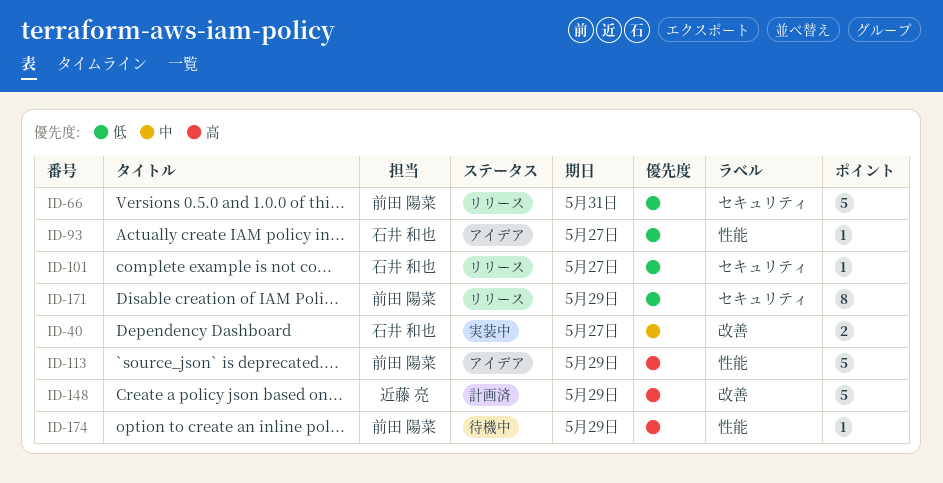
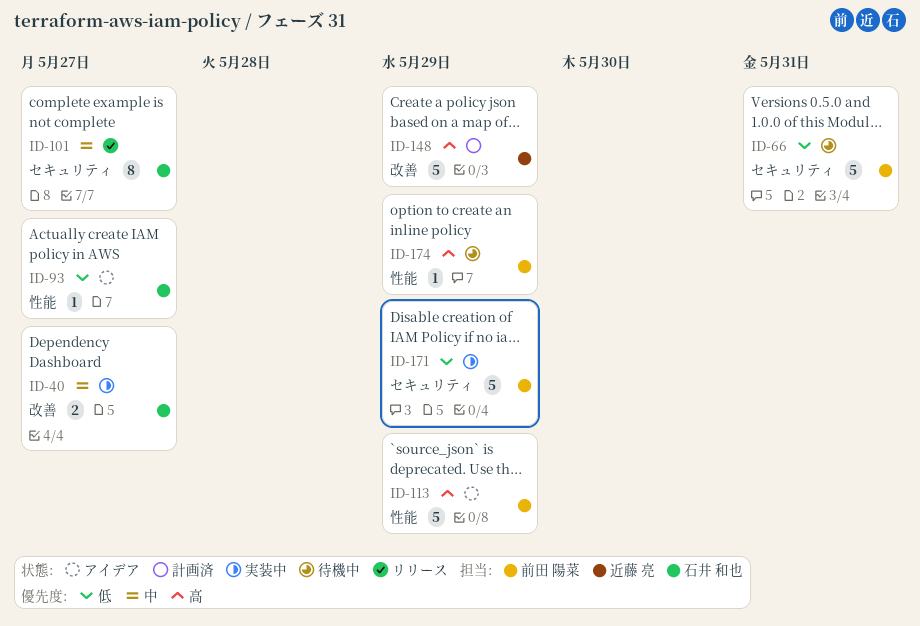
ID-66, status: リリース -> 待機中
ID-101, priority: 低 -> 中
ID-101, estimate: 1 -> 8
ID-171, status: リリース -> 実装中
ID-171, estimate: 8 -> 5

